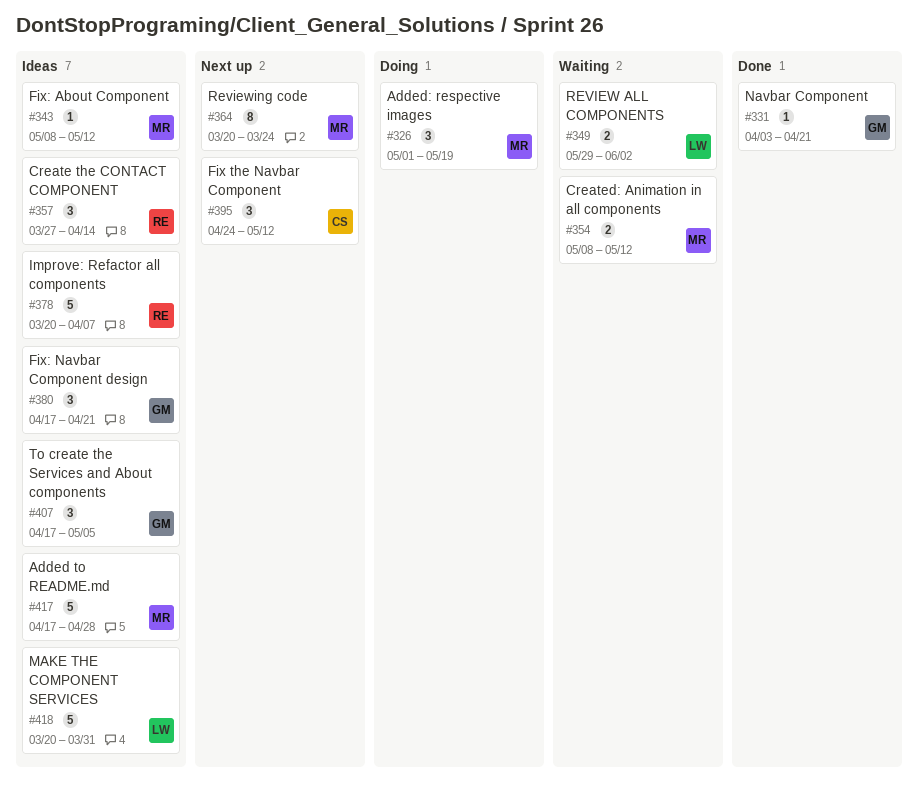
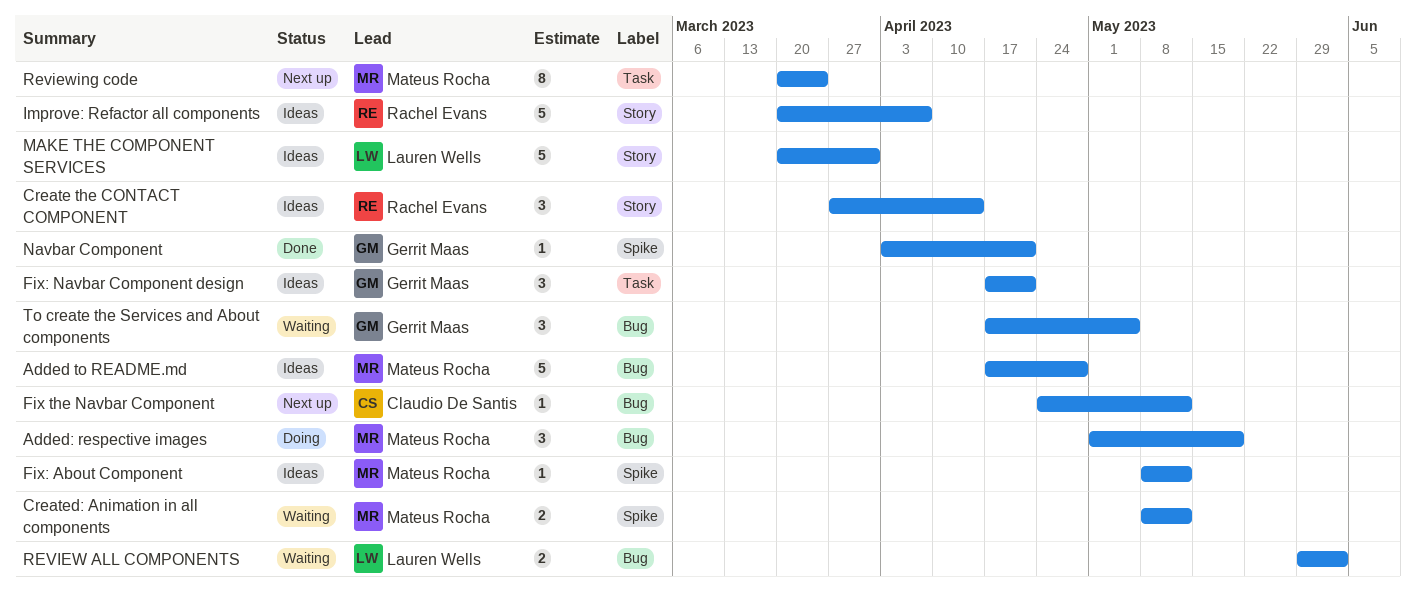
Fix the Navbar Component, estimate: 3 -> 1
To create the Services and About components, status: Ideas -> Waiting

